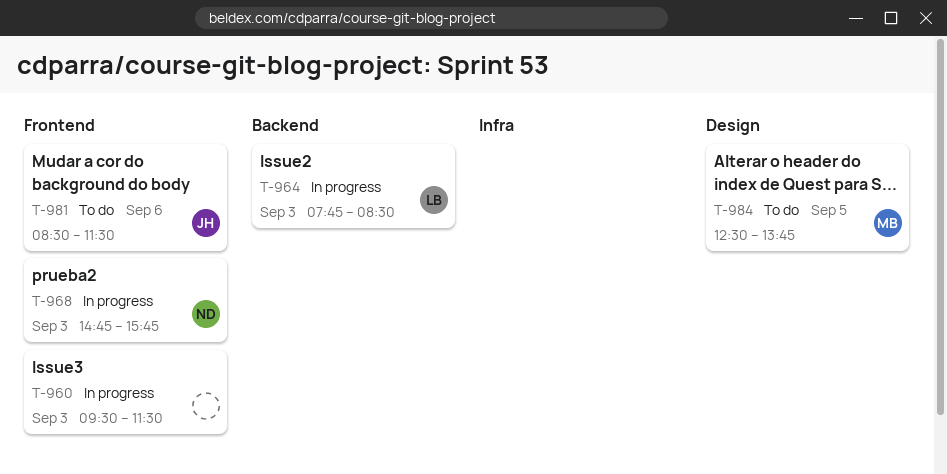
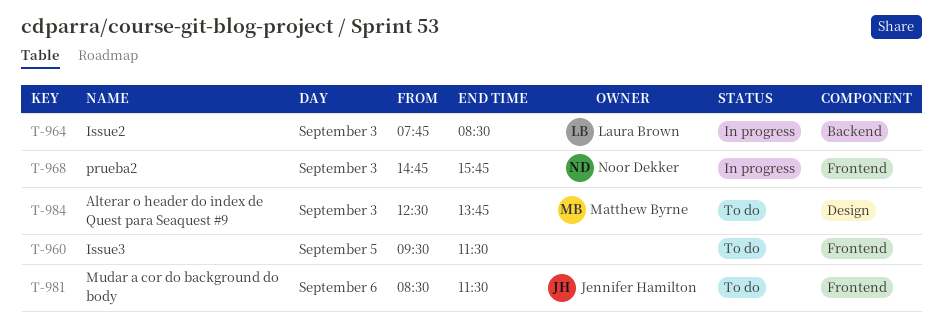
T-960, status: In progress -> To do
T-960, day: Sep 3 -> Sep 5
T-984, day: Sep 5 -> Sep 3

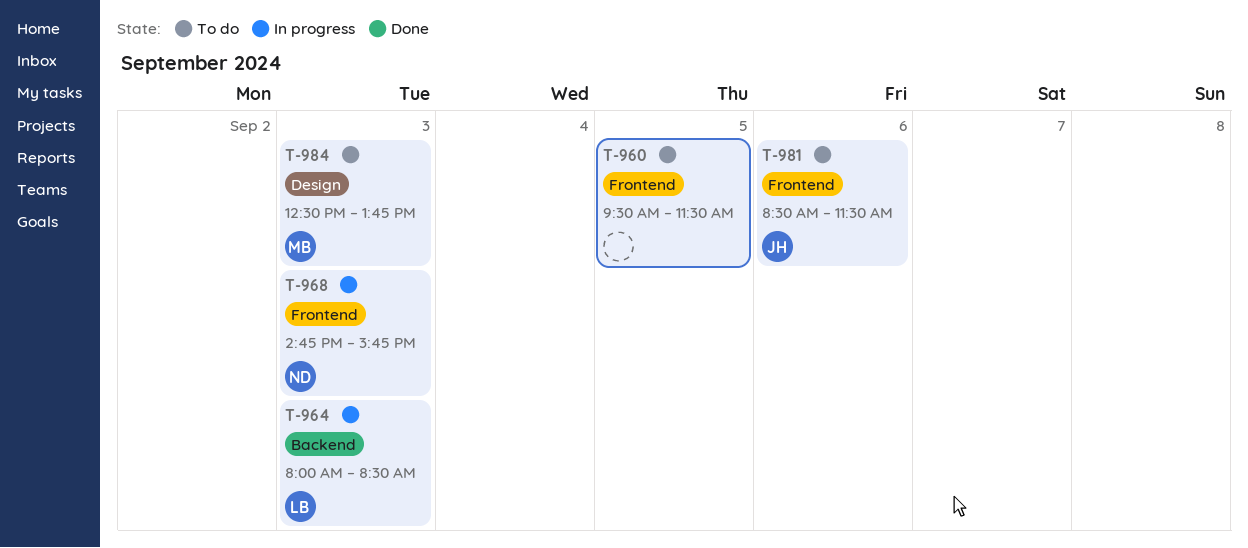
T-964, begins: 07:45 -> 08:00

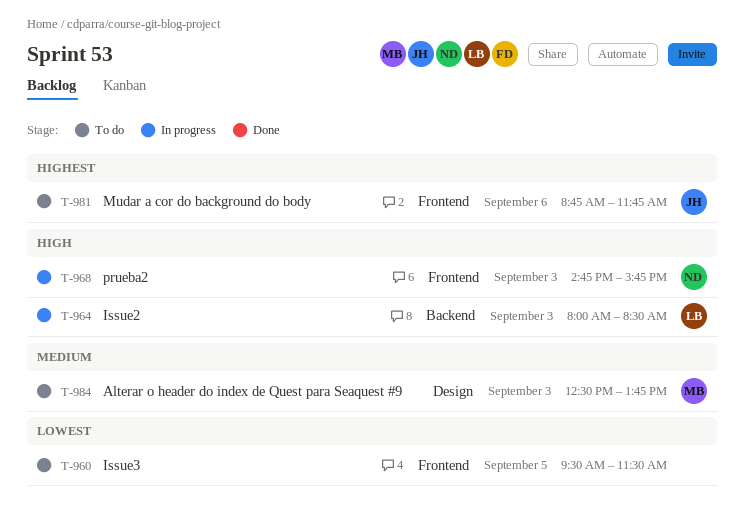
T-981, begins: 08:30 -> 08:45
T-981, ends: 11:30 -> 11:45

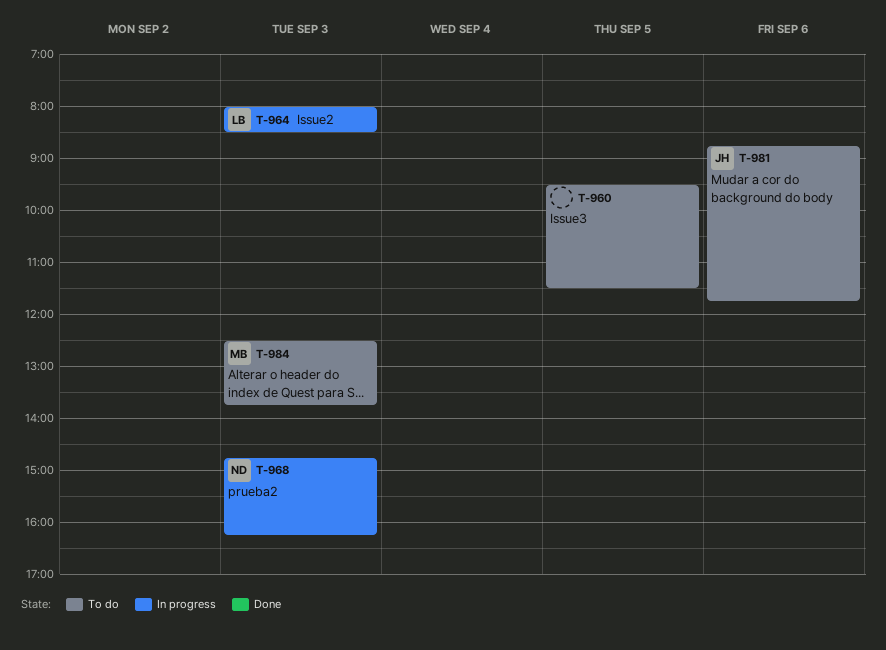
T-968, ends: 15:45 -> 16:15

